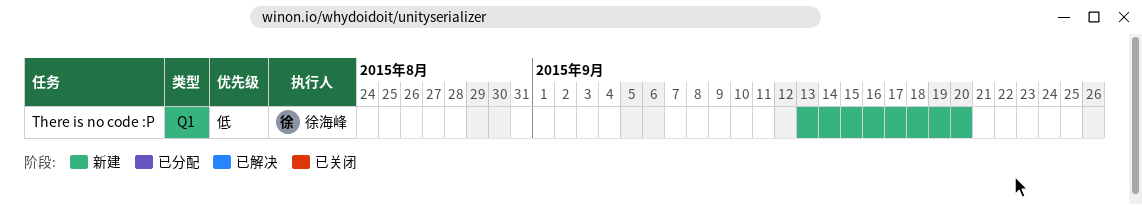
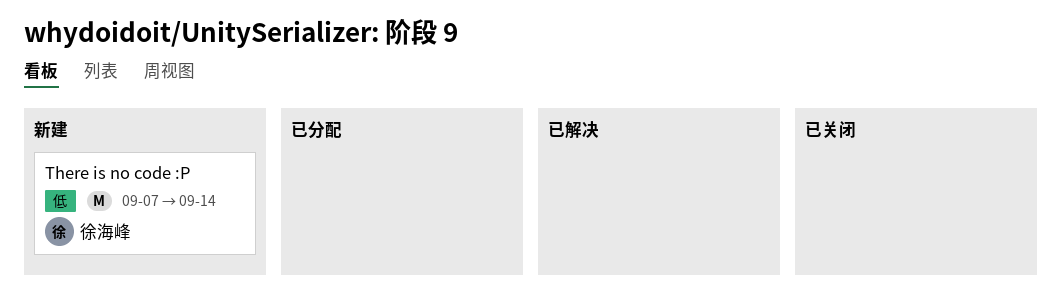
There is no code :P, start: Sep 13 -> Sep 7
There is no code :P, due: Sep 20 -> Sep 14

